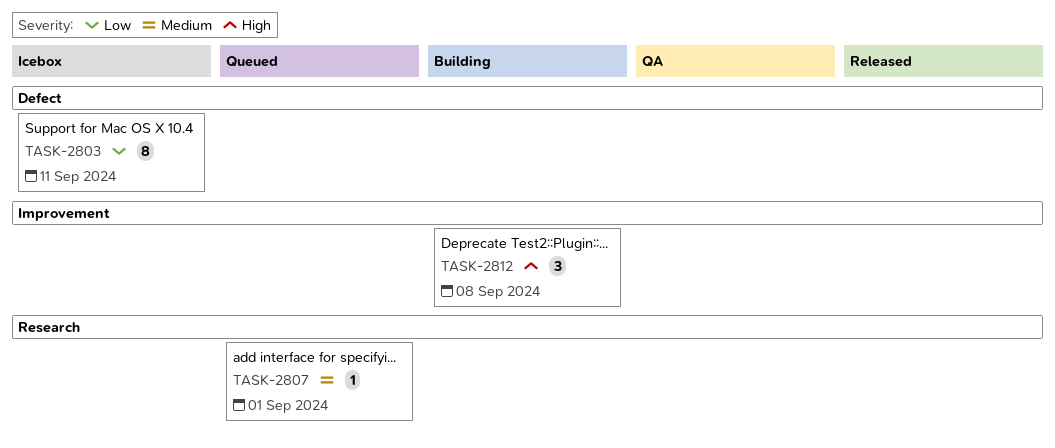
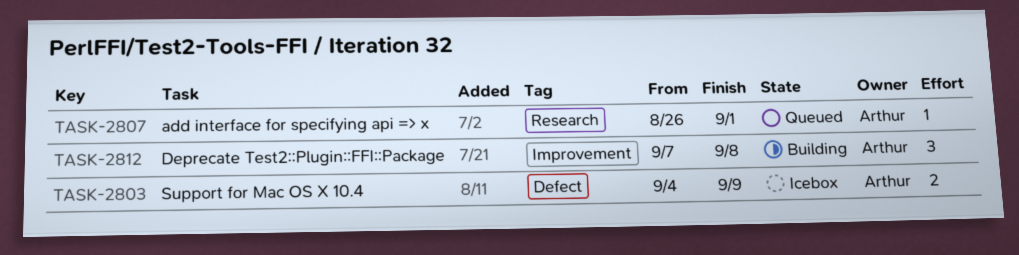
TASK-2803, estimate: 8 -> 2
TASK-2803, due: Sep 11 -> Sep 9

